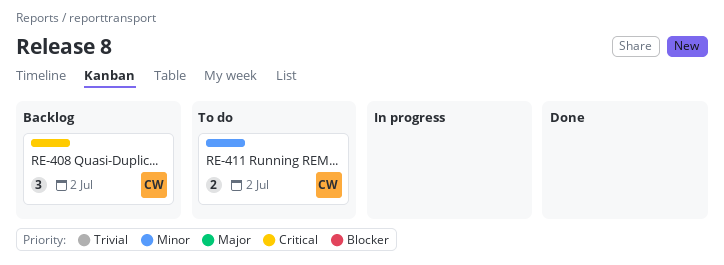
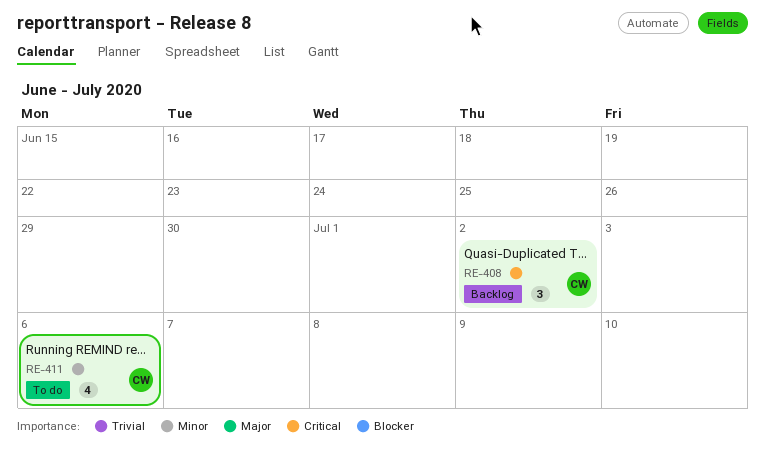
RE-411, estimate: 2 -> 4
RE-411, due: Jul 2 -> Jul 6

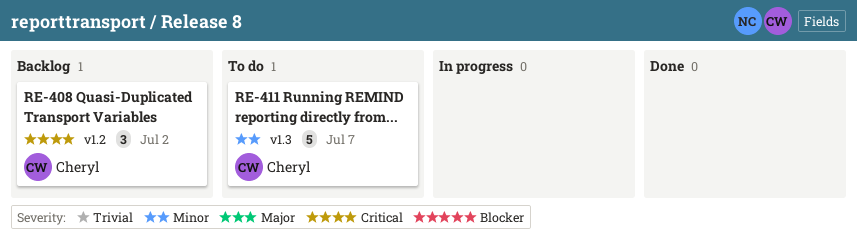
RE-411, estimate: 4 -> 5
RE-411, due: Jul 6 -> Jul 7

